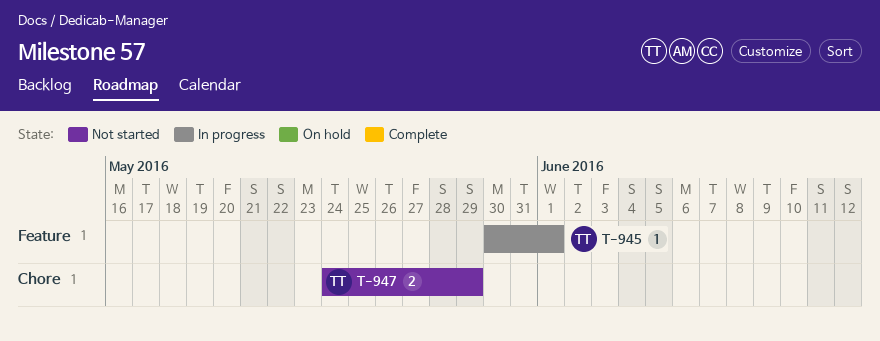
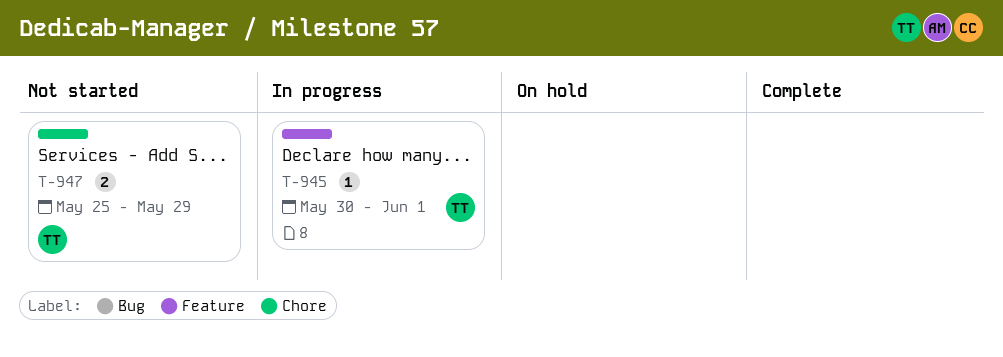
T-947, start: May 24 -> May 25

